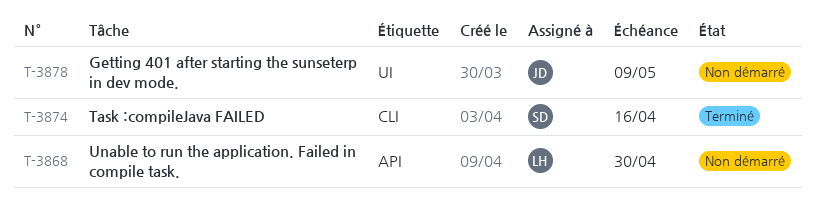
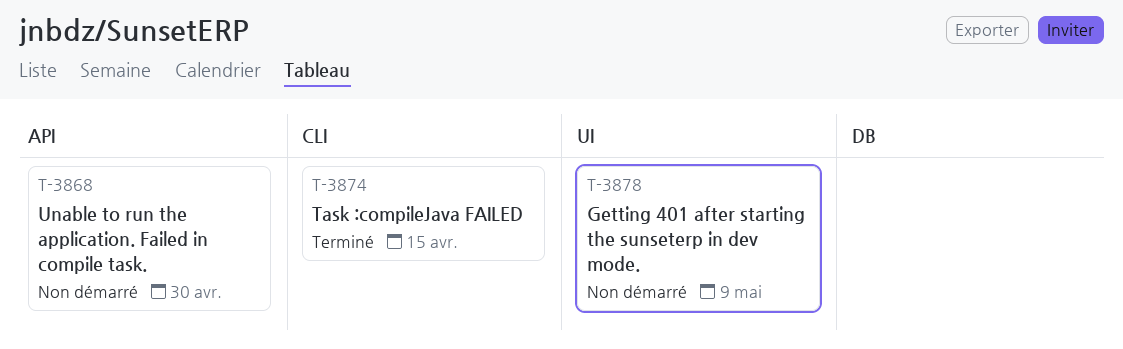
T-3874, due: Apr 16 -> Apr 15

